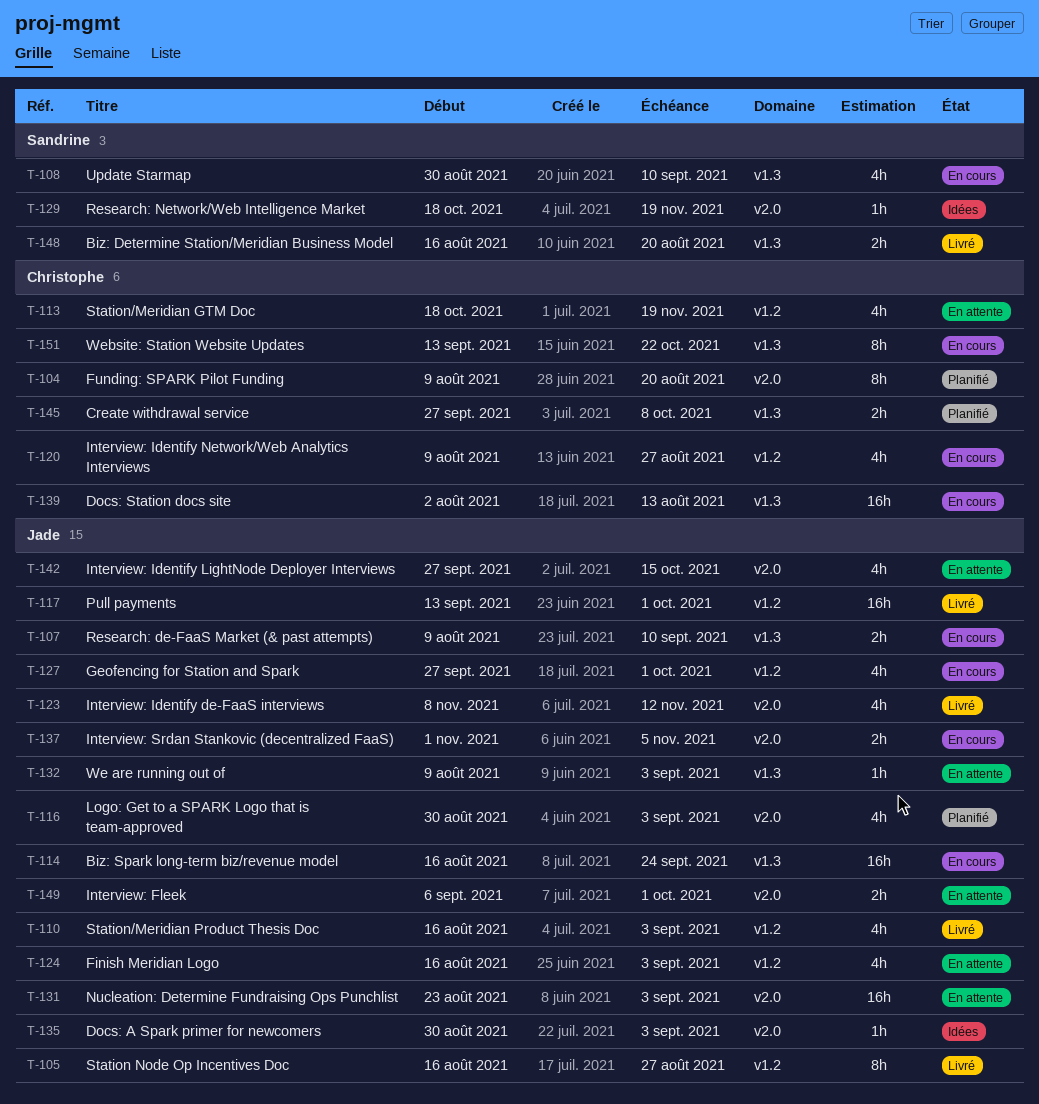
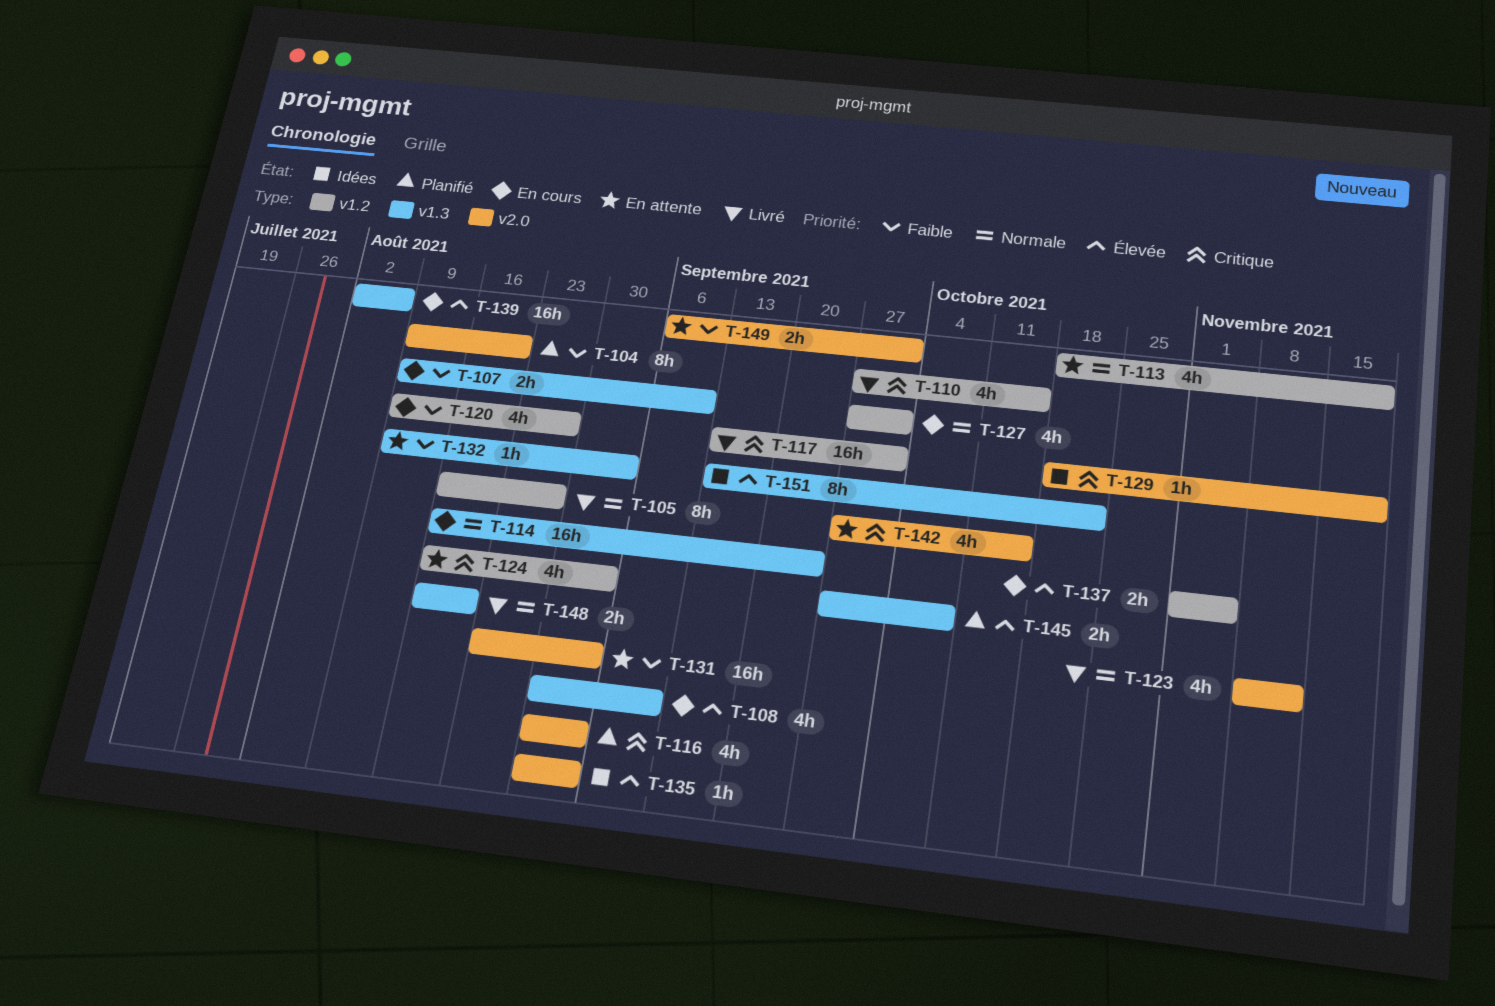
T-110, start: Aug 16 -> Sep 27
T-110, due: Sep 3 -> Oct 15
T-137, label: v2.0 -> v1.2
T-139, due: Aug 13 -> Aug 6
T-151, status: En cours -> Idées

